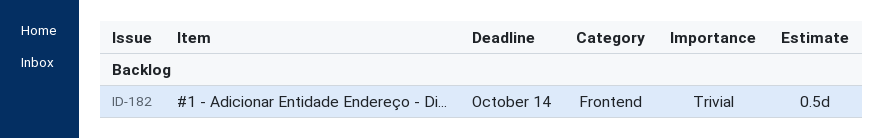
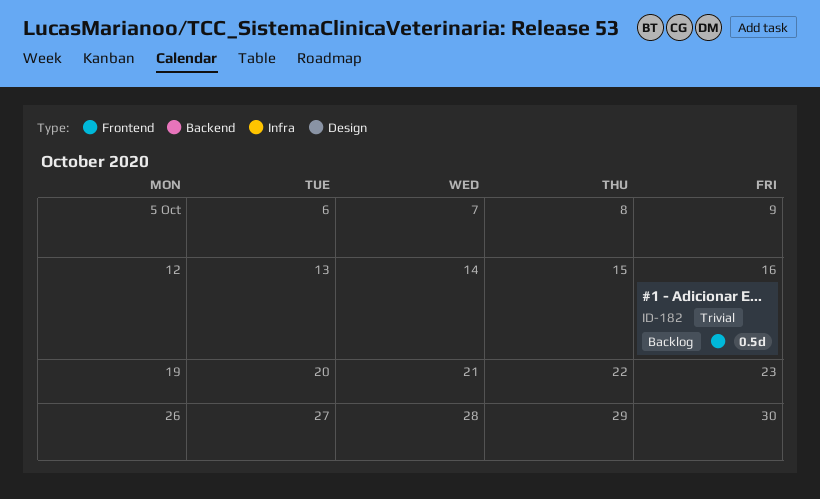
ID-182, due: Oct 14 -> Oct 16

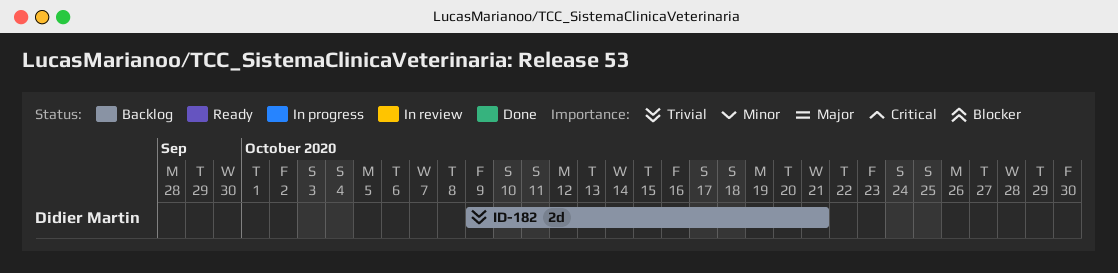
ID-182, estimate: 0.5d -> 2d
ID-182, due: Oct 16 -> Oct 21

